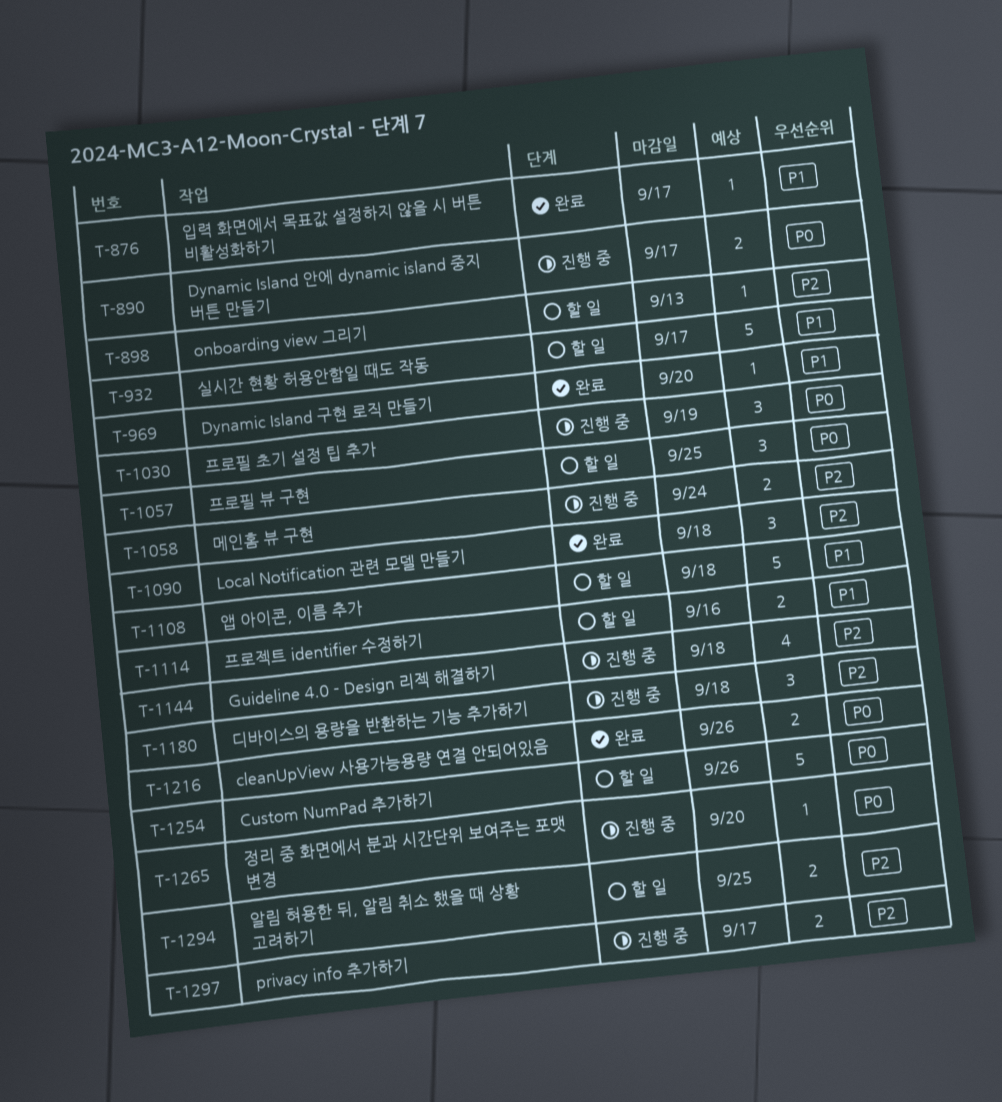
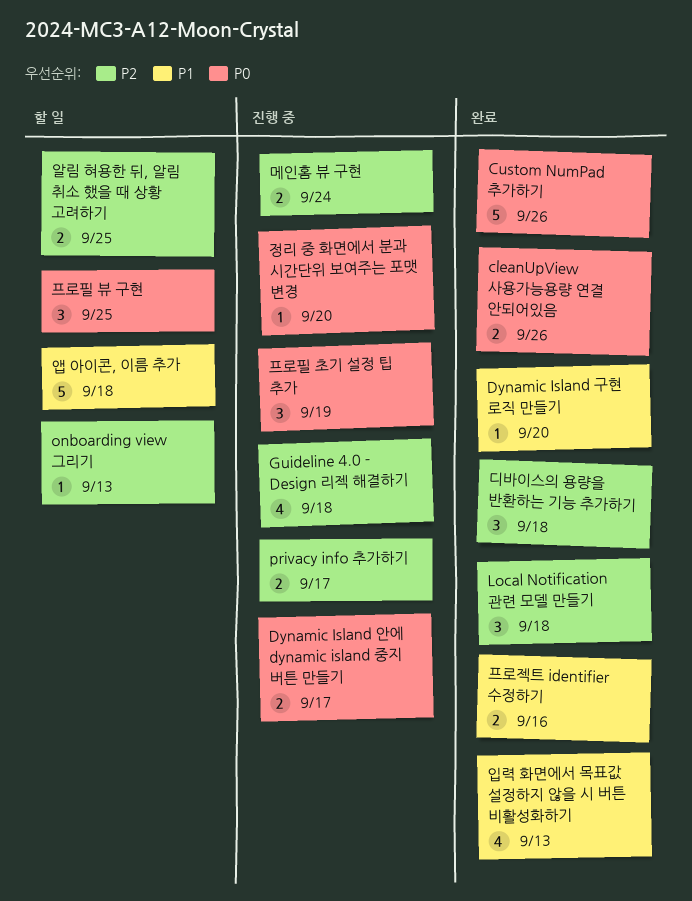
Custom NumPad 추가하기, status: 할 일 -> 완료
디바이스의 용량을 반환하는 기능 추가하기, status: 진행 중 -> 완료
실시간 현황 허용안함일 때도 작동: present -> none
입력 화면에서 목표값 설정하지 않을 시 버튼 비활성화하기, estimate: 1 -> 4
입력 화면에서 목표값 설정하지 않을 시 버튼 비활성화하기, due: Sep 17 -> Sep 13
프로젝트 identifier 수정하기, status: 할 일 -> 완료

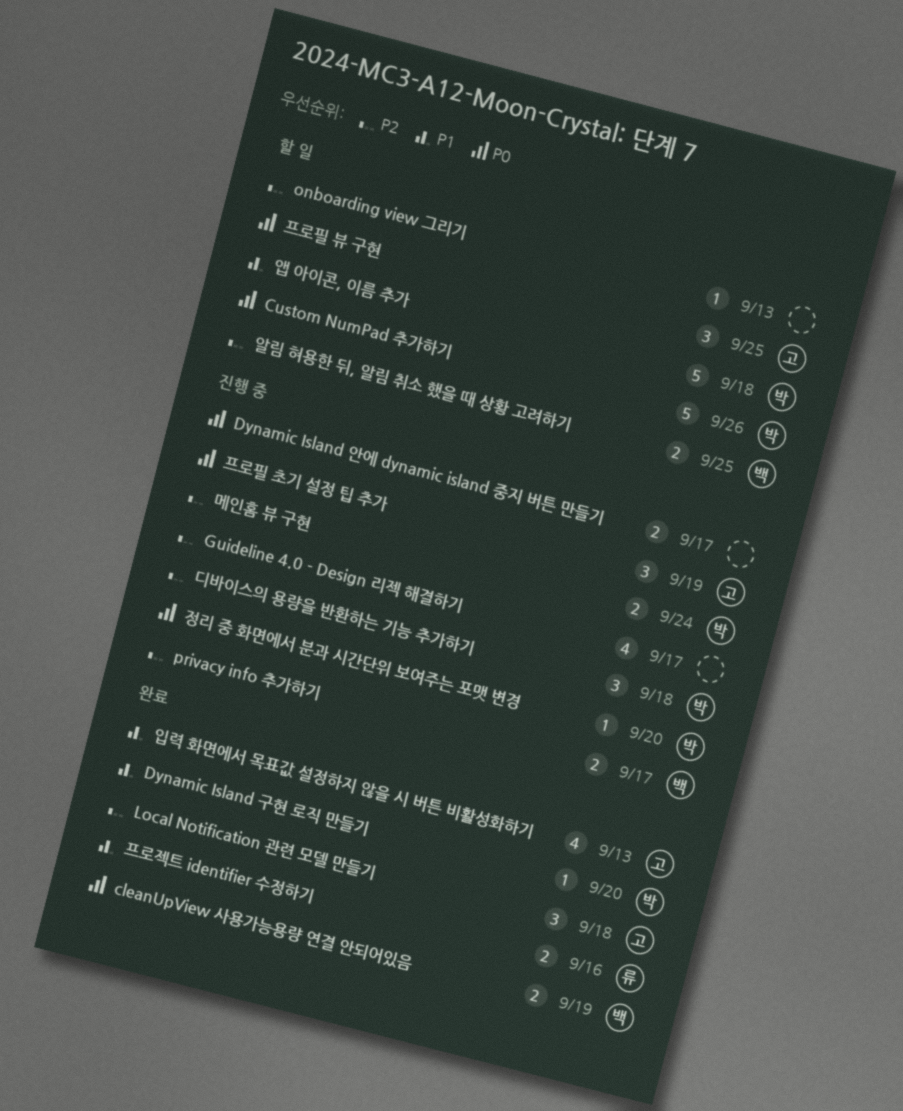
cleanUpView 사용가능용량 연결 안되어있음, due: Sep 26 -> Sep 19
Custom NumPad 추가하기, status: 완료 -> 할 일
Guideline 4.0 - Design 리젝 해결하기, due: Sep 18 -> Sep 17
디바이스의 용량을 반환하는 기능 추가하기, status: 완료 -> 진행 중

